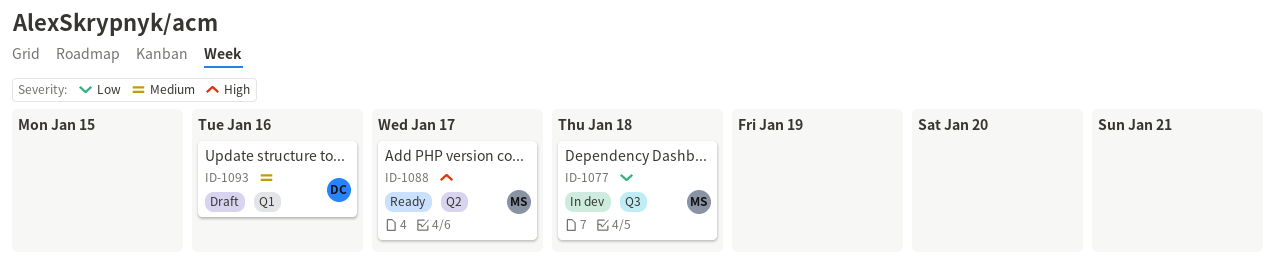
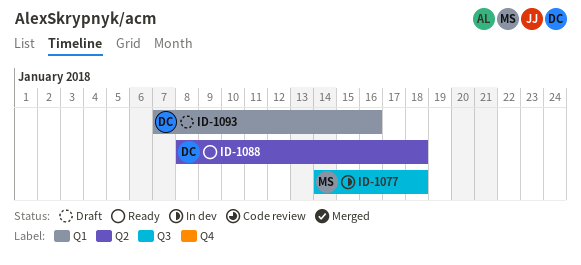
ID-1088, owner: MS -> DC
ID-1088, due: Jan 17 -> Jan 18

